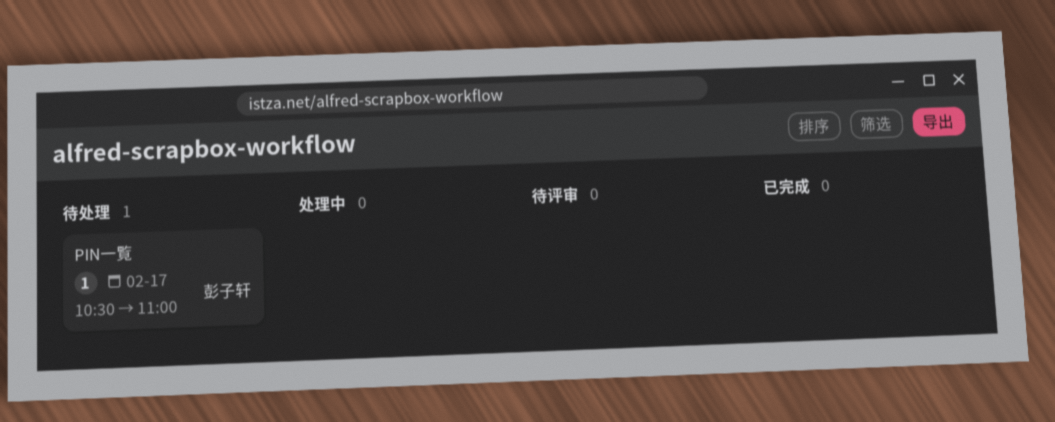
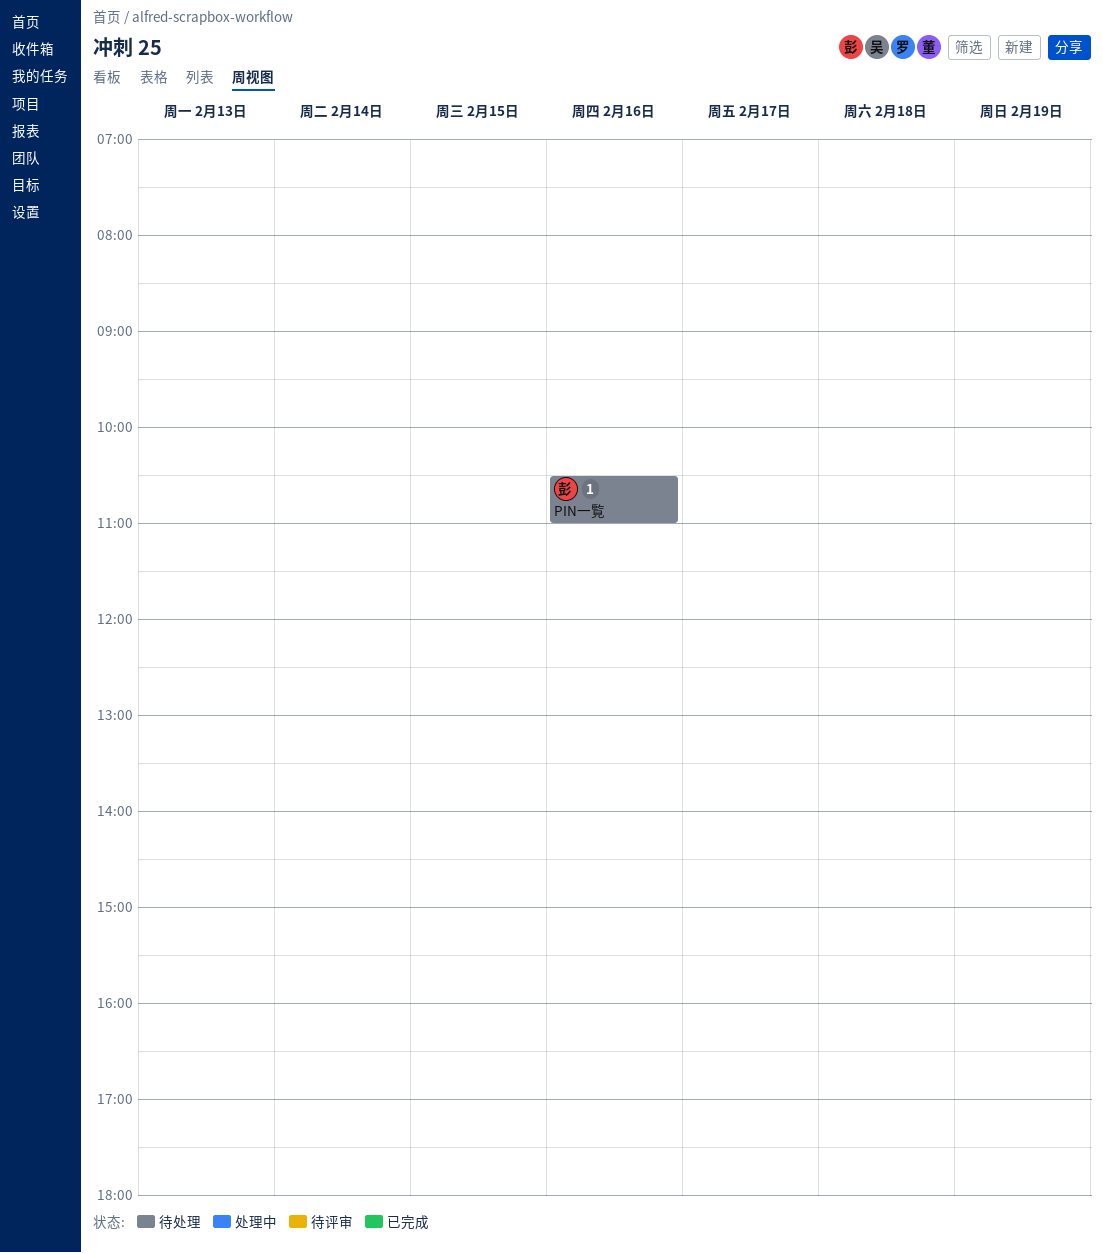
PIN一覧, day: Feb 17 -> Feb 16

